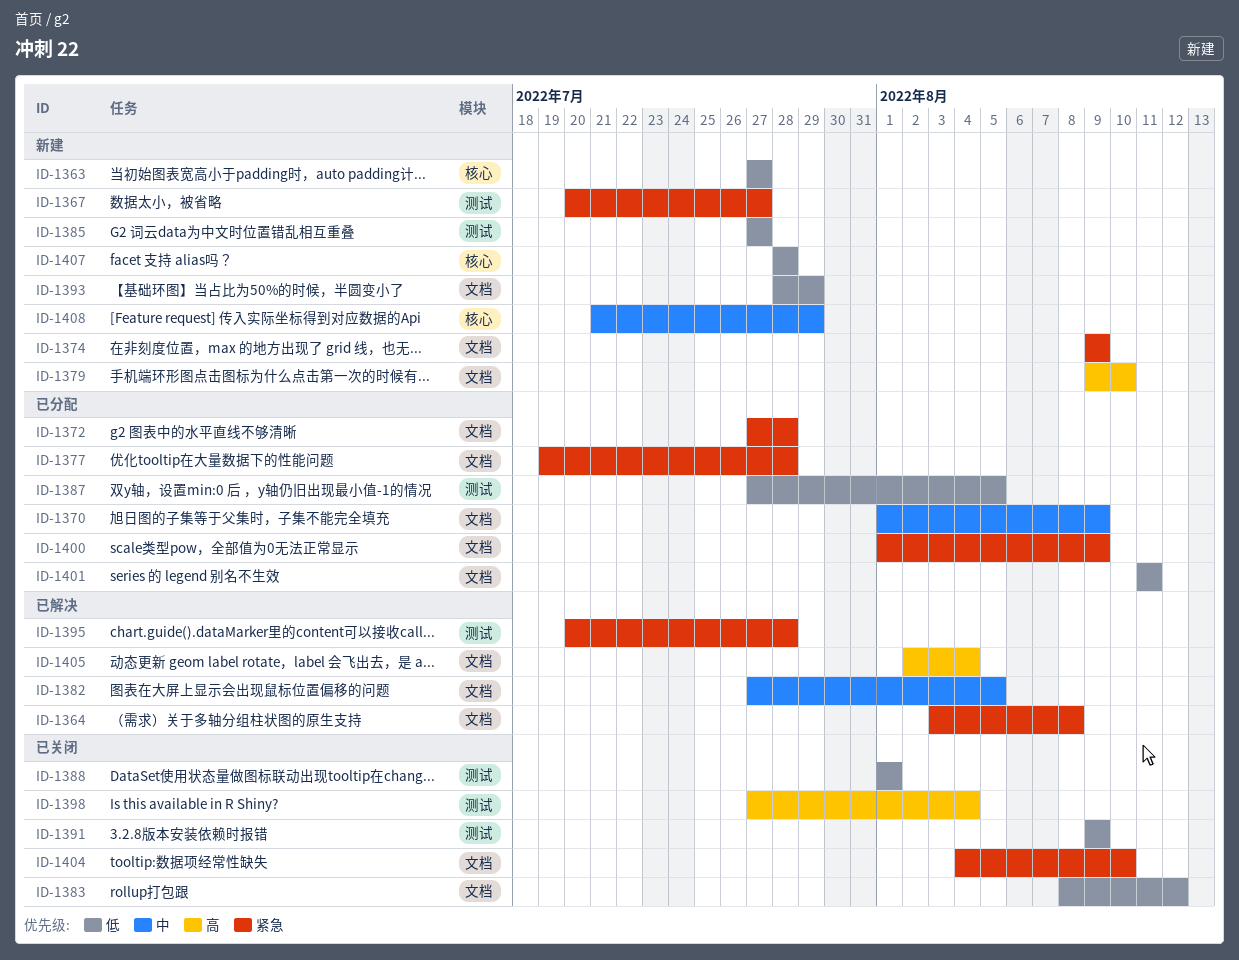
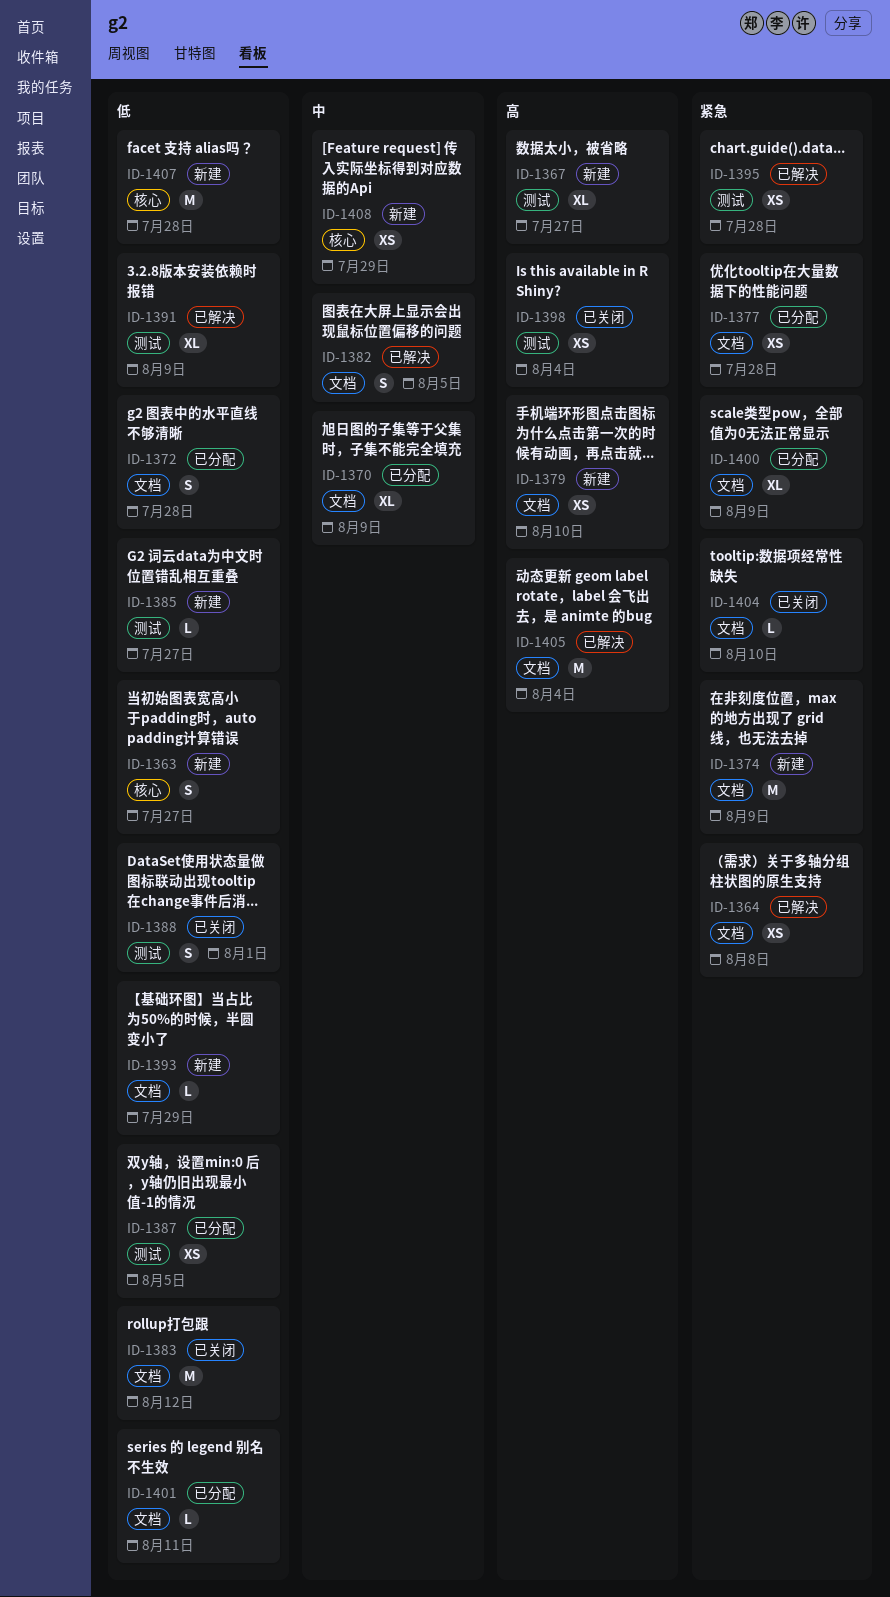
ID-1367, priority: 紧急 -> 高
ID-1372, priority: 紧急 -> 低
ID-1391, status: 已关闭 -> 已解决

